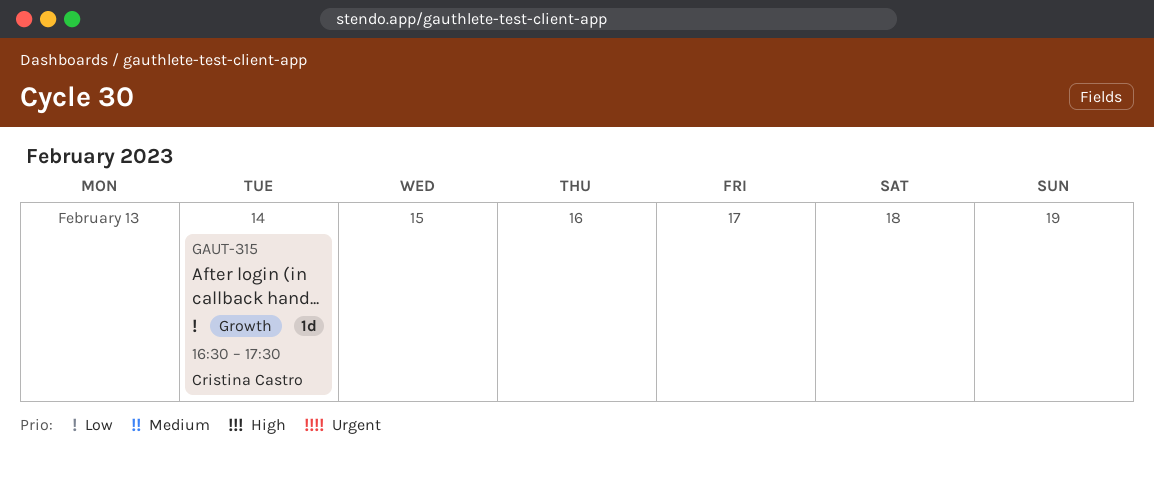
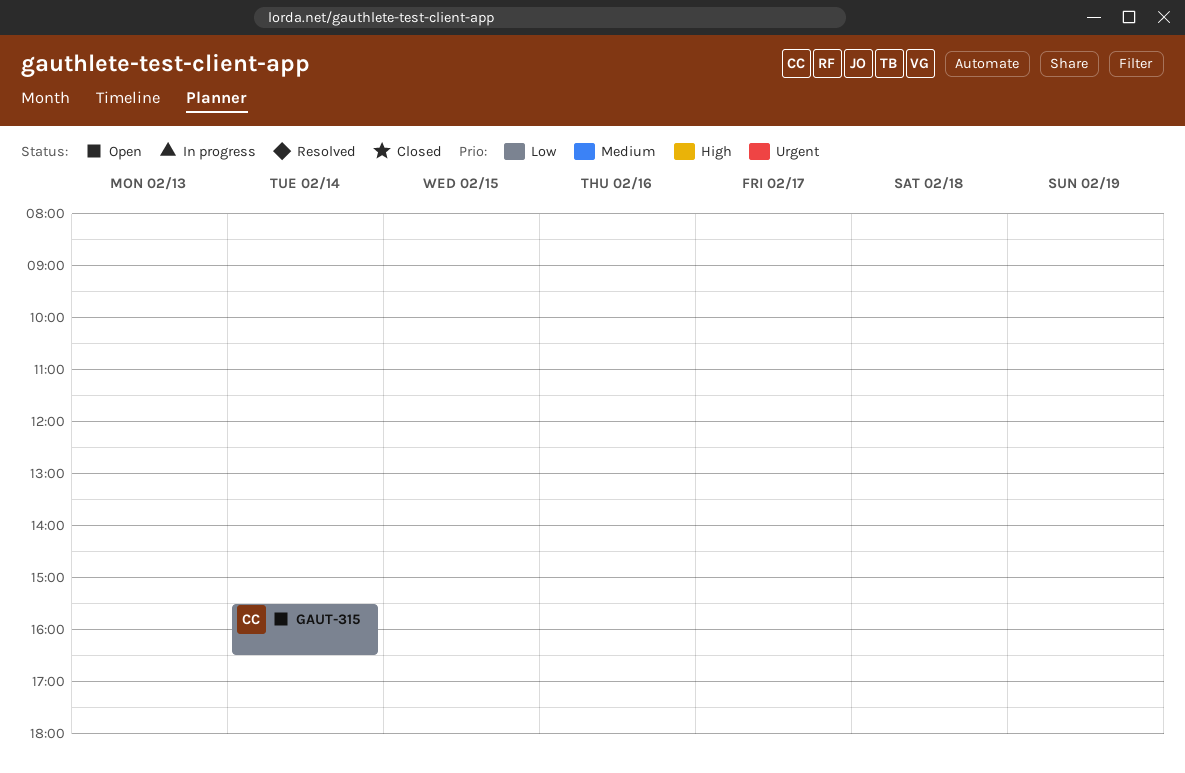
GAUT-315, begins: 16:30 -> 15:30
GAUT-315, ends: 17:30 -> 16:30

